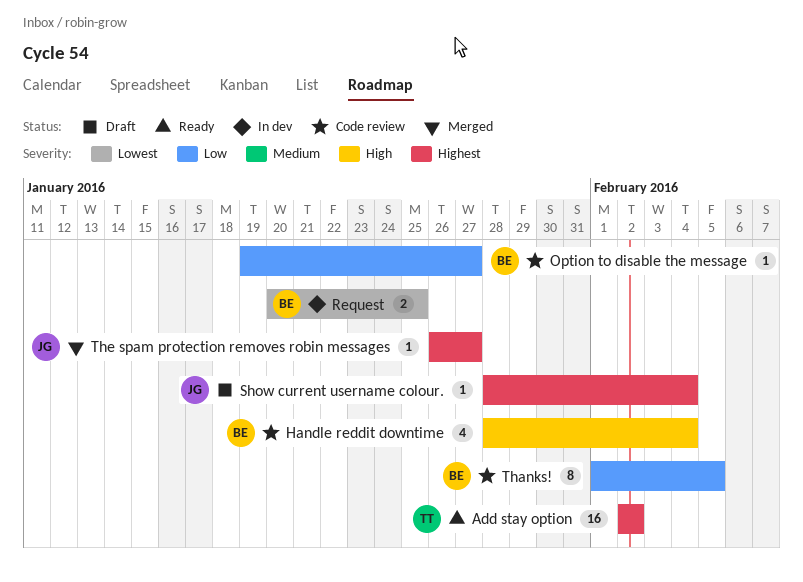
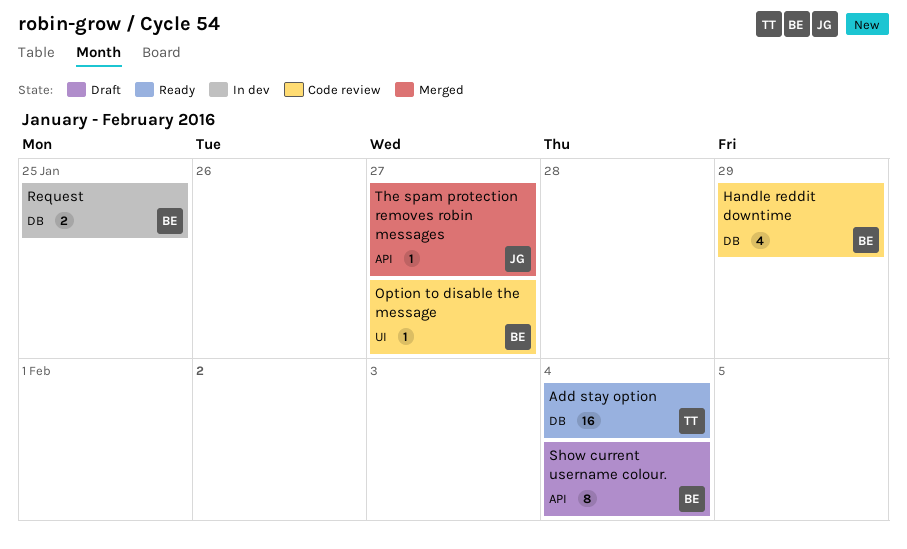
Add stay option, due: Feb 2 -> Feb 4
Handle reddit downtime, due: Feb 4 -> Jan 29
Show current username colour., owner: JG -> BE
Show current username colour., estimate: 1 -> 8
Thanks!: present -> none

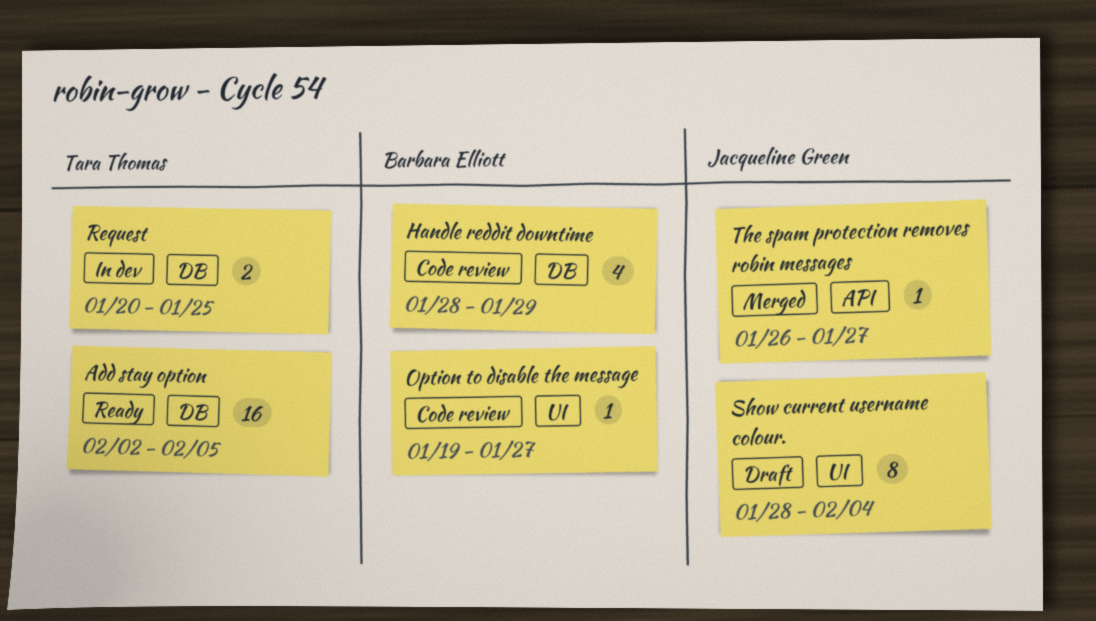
Add stay option, due: Feb 4 -> Feb 5
Request, owner: Barbara Elliott -> Tara Thomas
Show current username colour., owner: Barbara Elliott -> Jacqueline Green
Show current username colour., label: API -> UI

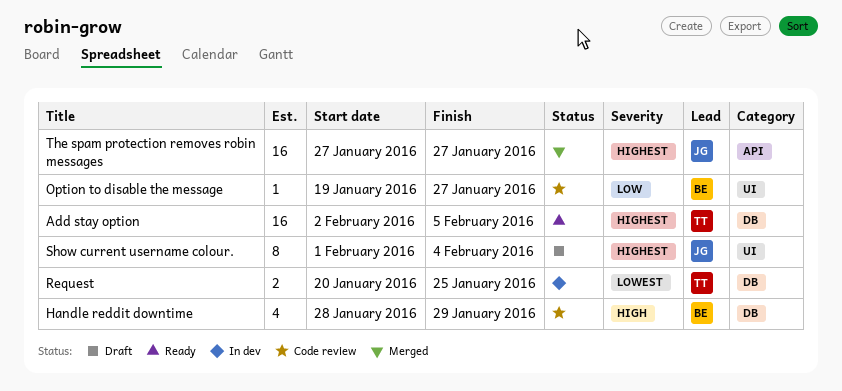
Show current username colour., start: Jan 28 -> Feb 1
The spam protection removes robin messages, estimate: 1 -> 16
The spam protection removes robin messages, start: Jan 26 -> Jan 27

